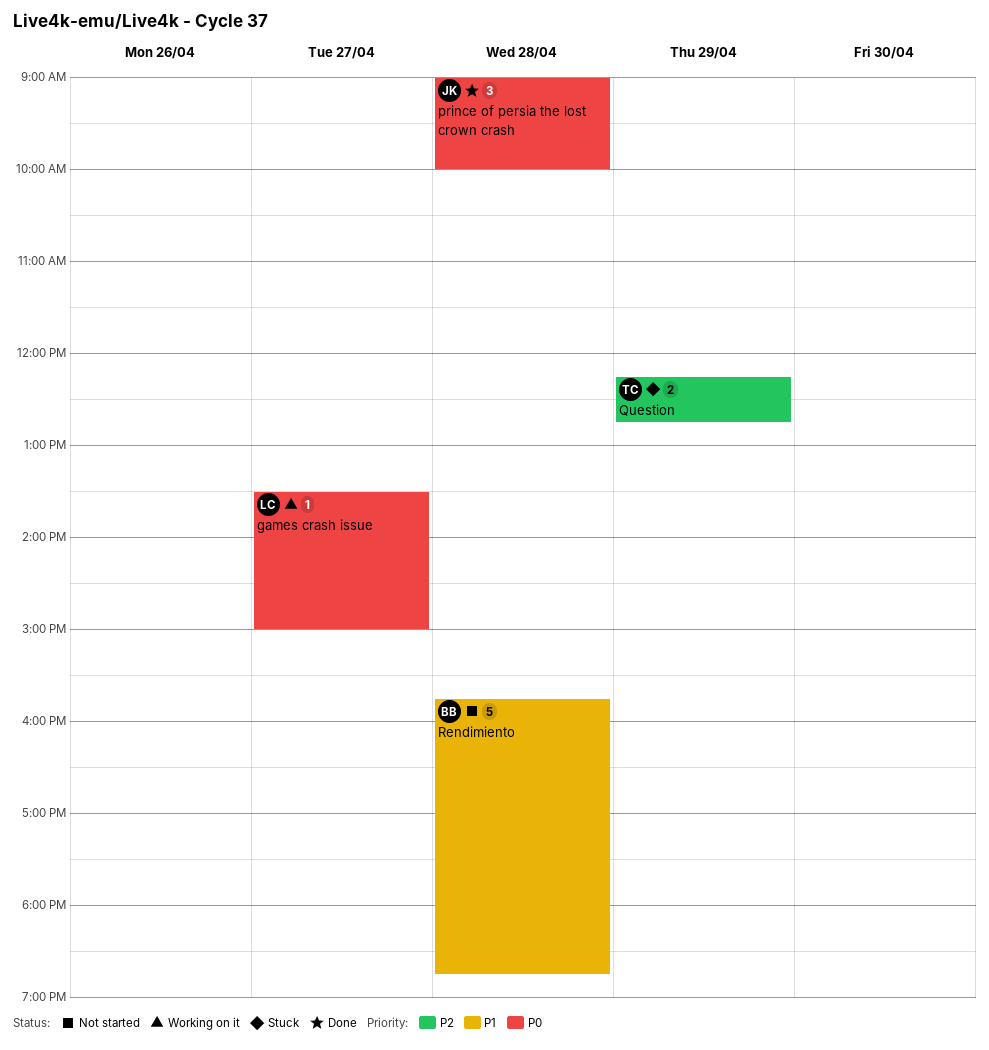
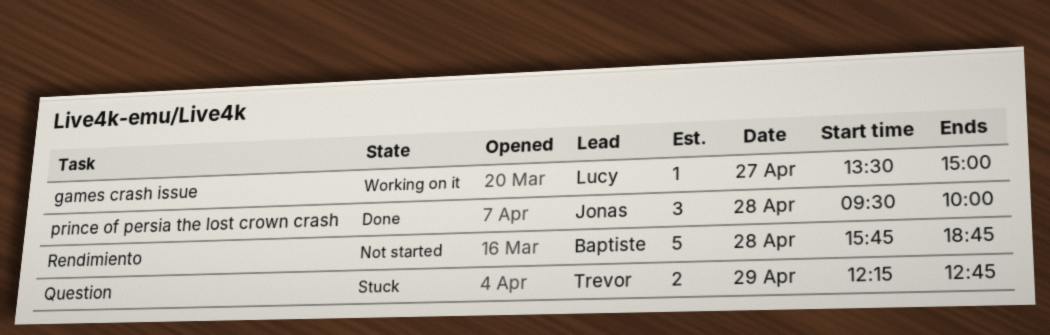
prince of persia the lost crown crash, begins: 09:00 -> 09:30

